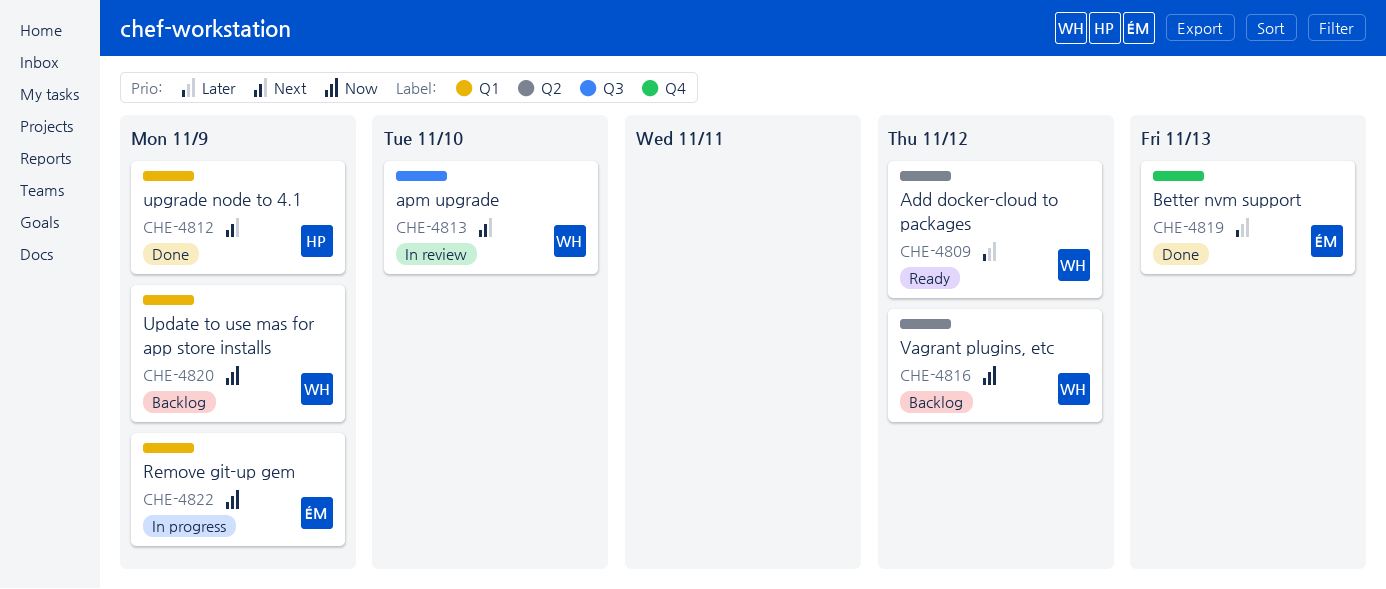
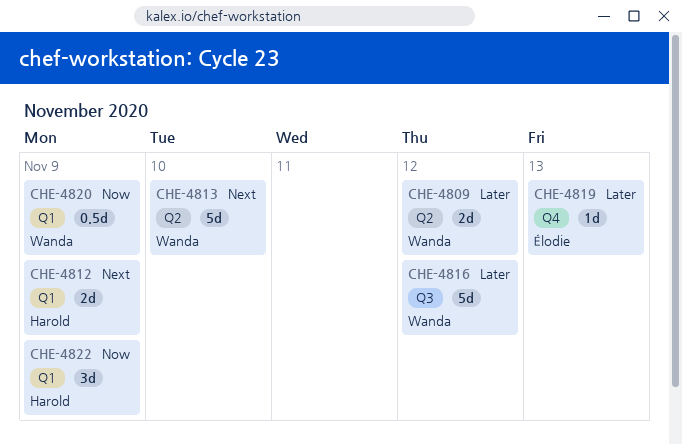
CHE-4813, label: Q3 -> Q2
CHE-4816, priority: Now -> Later
CHE-4816, label: Q2 -> Q3
CHE-4822, owner: Élodie -> Harold

